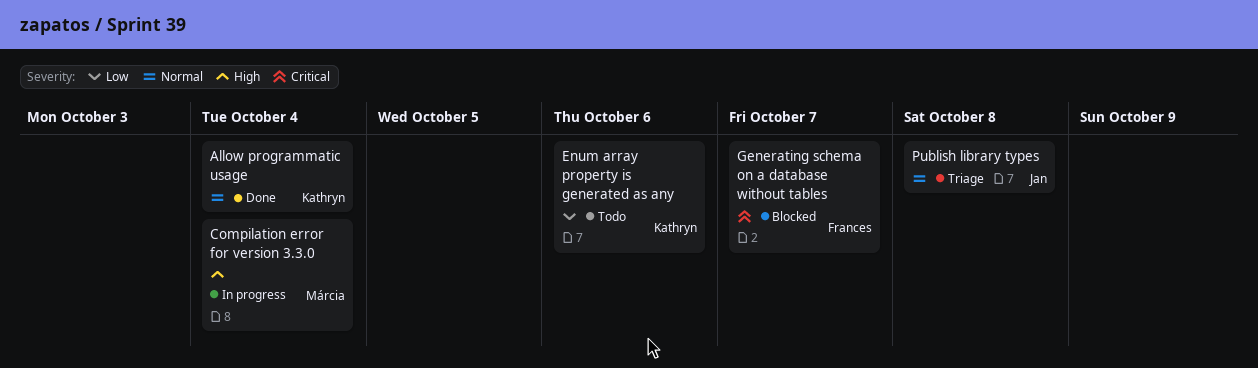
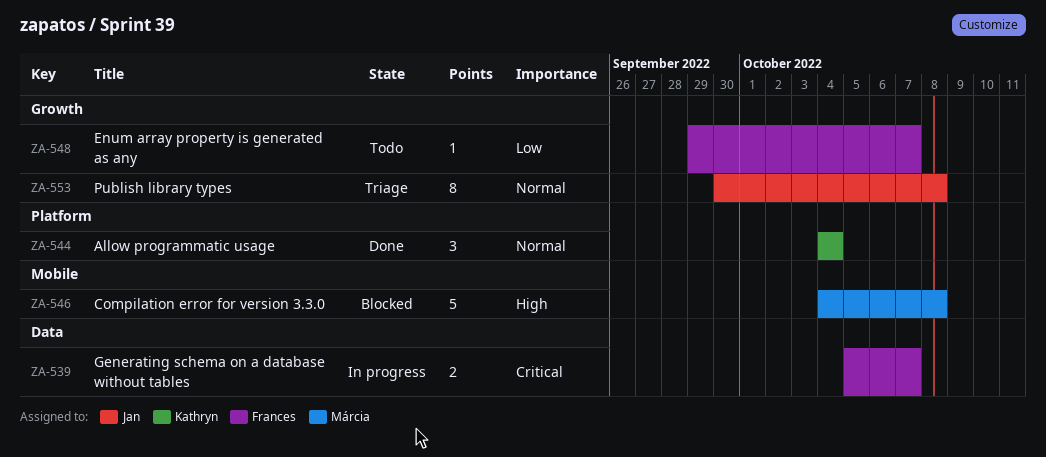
Compilation error for version 3.3.0, status: In progress -> Blocked
Compilation error for version 3.3.0, due: Oct 4 -> Oct 8
Enum array property is generated as any, owner: Kathryn -> Frances
Enum array property is generated as any, due: Oct 6 -> Oct 7
Generating schema on a database without tables, status: Blocked -> In progress

